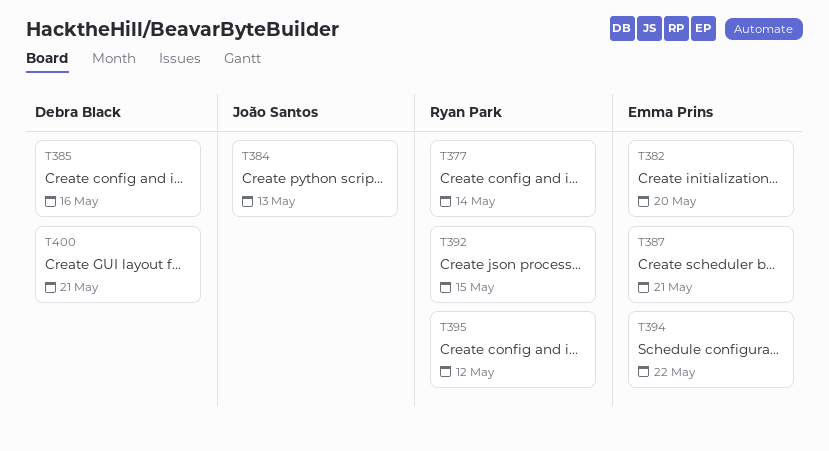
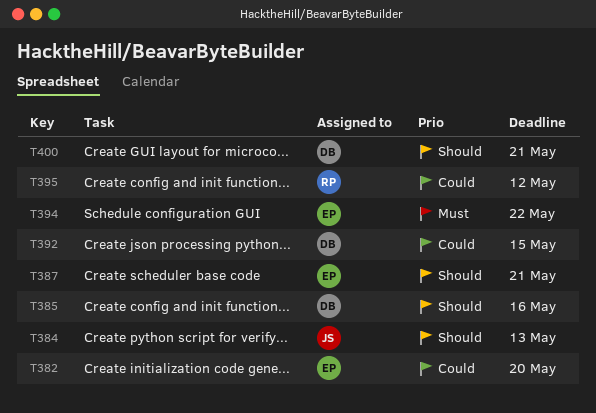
T377: present -> none
T392, owner: Ryan Park -> Debra Black

